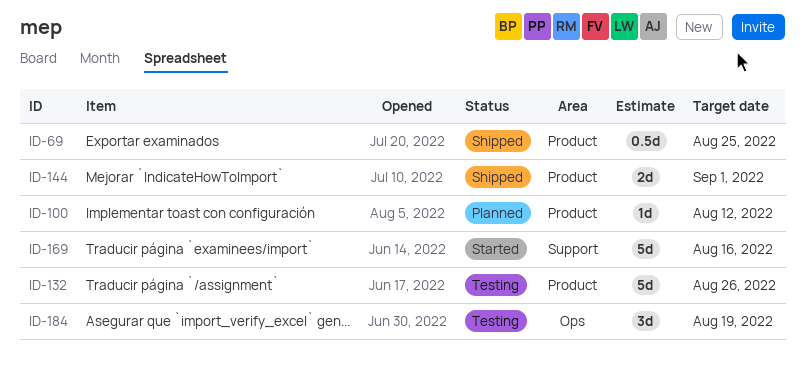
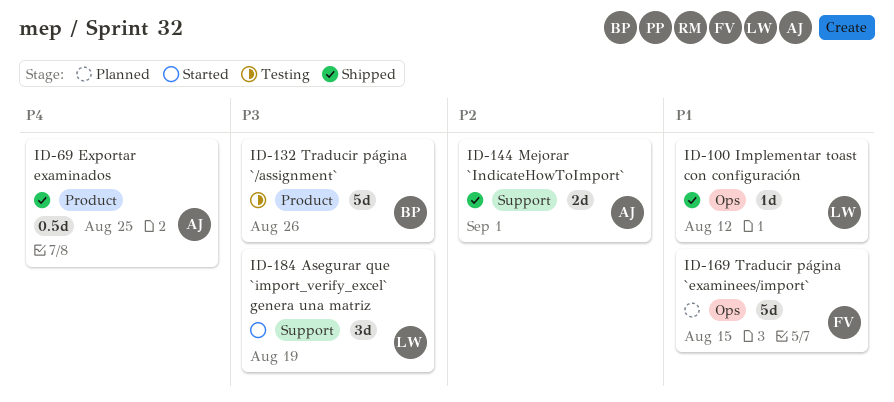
ID-100, status: Planned -> Shipped
ID-100, label: Product -> Ops
ID-144, label: Product -> Support
ID-169, status: Started -> Planned
ID-169, label: Support -> Ops
ID-169, due: Aug 16 -> Aug 15
ID-184, status: Testing -> Started
ID-184, label: Ops -> Support

